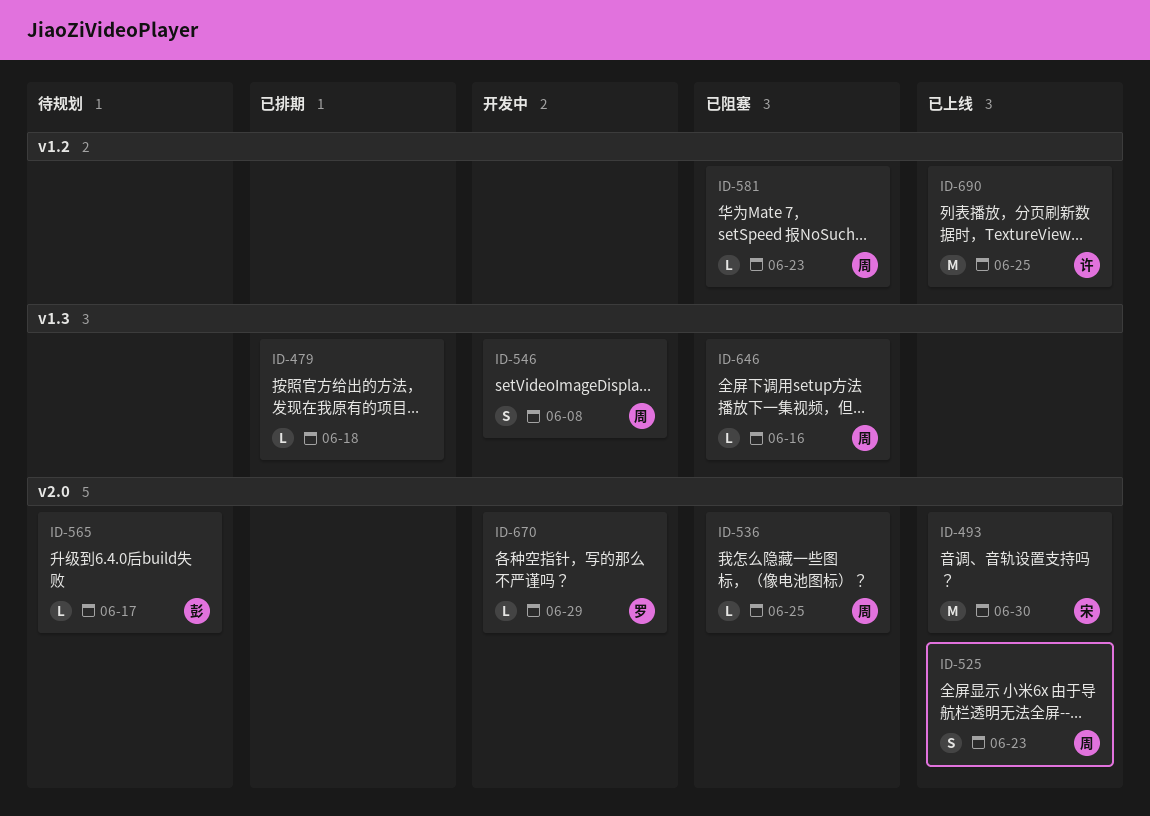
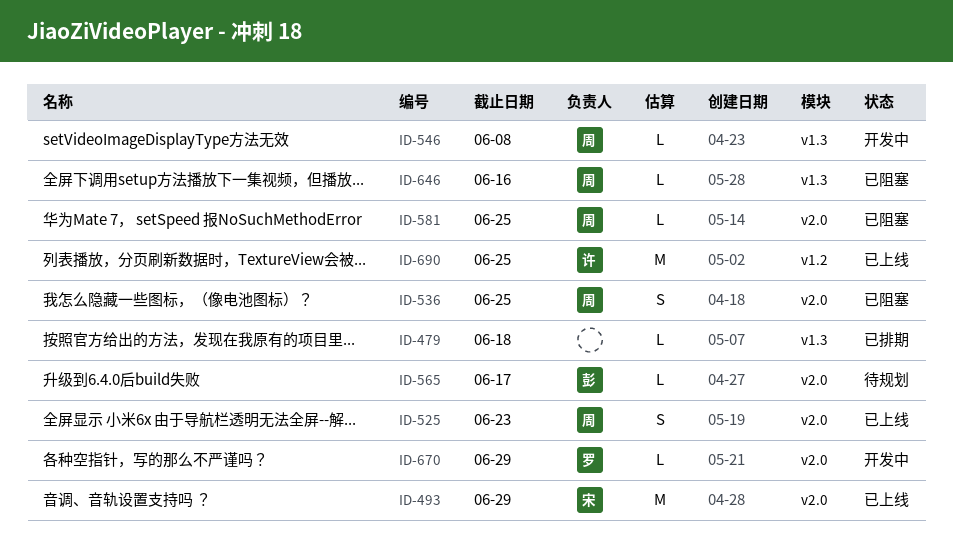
ID-493, due: Jun 30 -> Jun 29
ID-536, estimate: L -> S
ID-546, estimate: S -> L
ID-581, label: v1.2 -> v2.0
ID-581, due: Jun 23 -> Jun 25

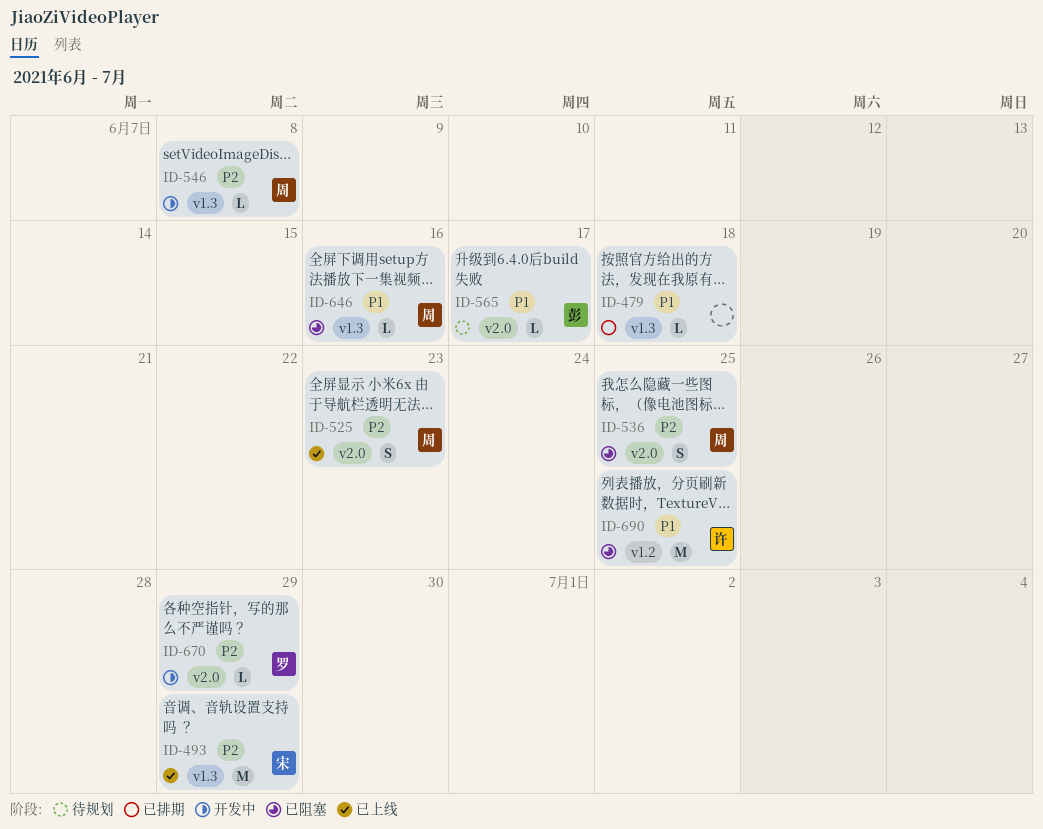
ID-493, label: v2.0 -> v1.3
ID-581: present -> none
ID-690, status: 已上线 -> 已阻塞

